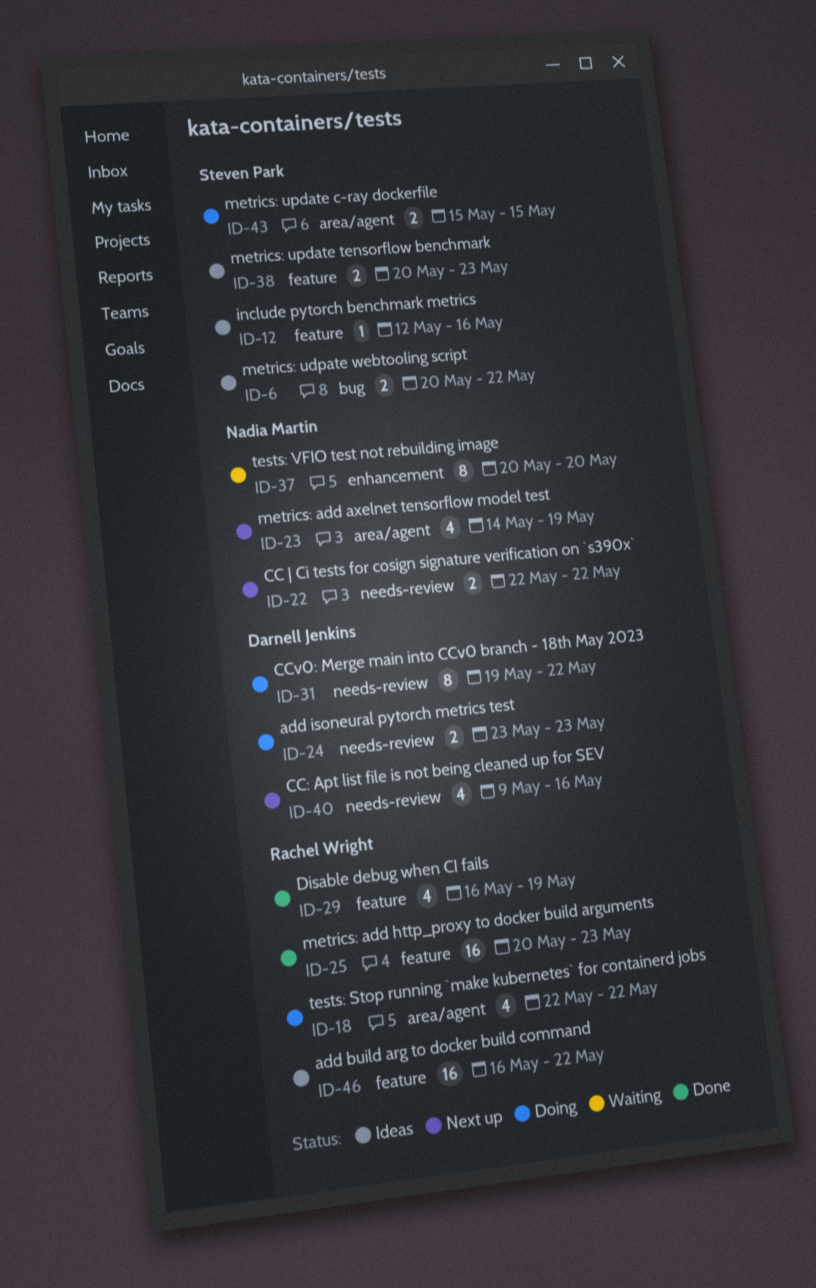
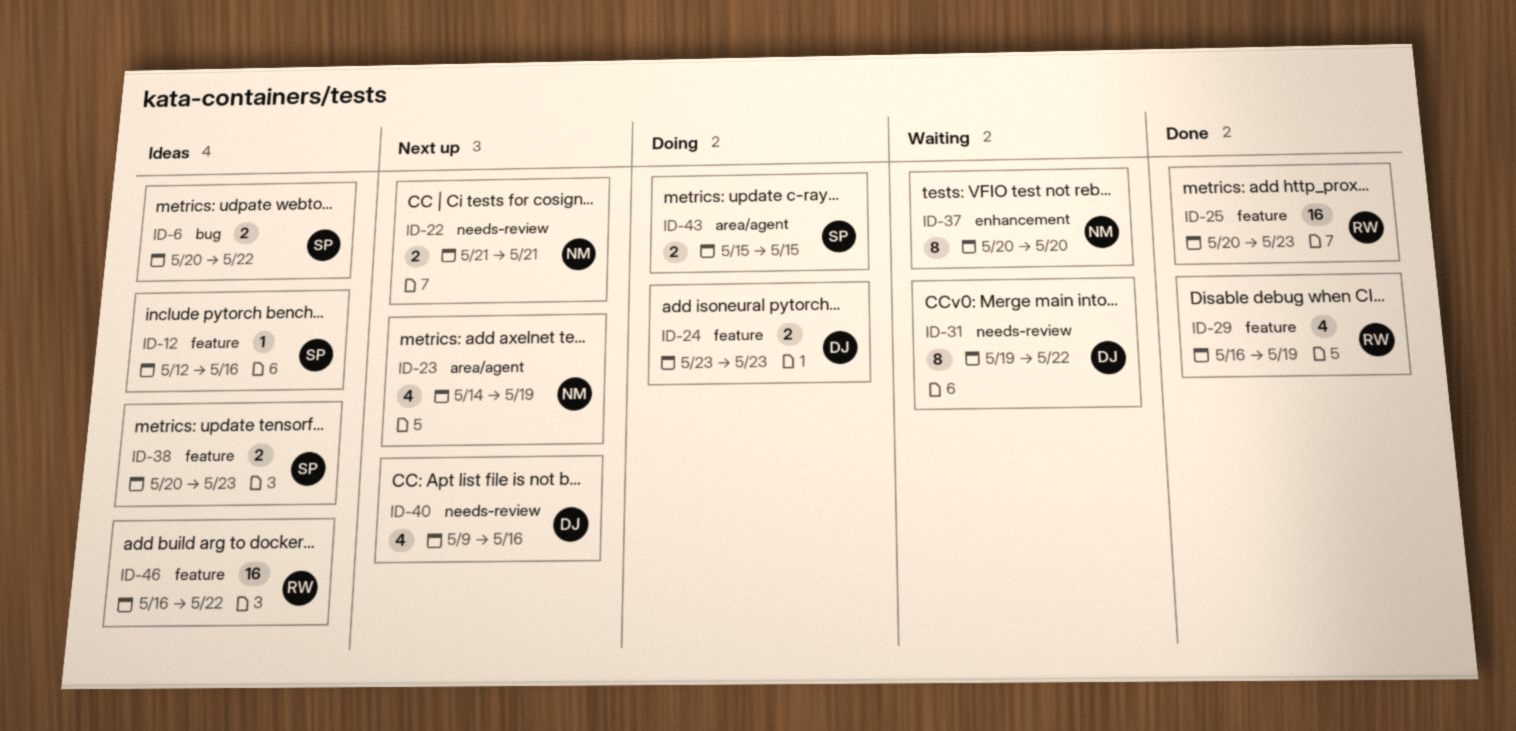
ID-18: present -> none
ID-22, start: May 22 -> May 21
ID-22, due: May 22 -> May 21
ID-24, label: needs-review -> feature
ID-31, status: Doing -> Waiting

